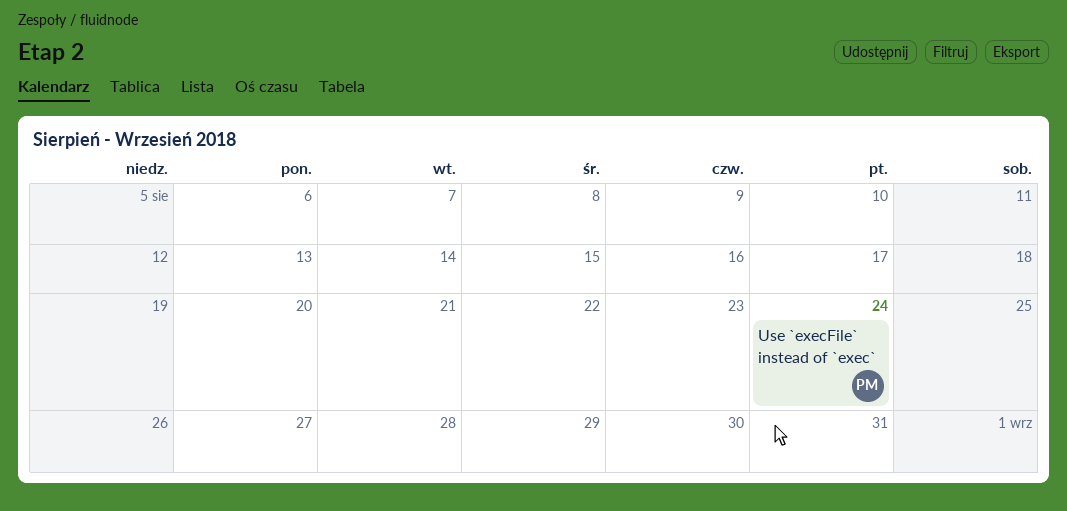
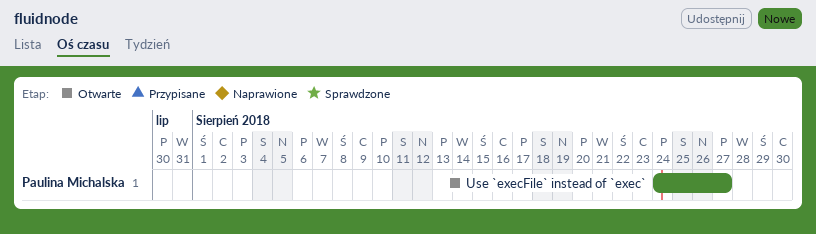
Use `execFile` instead of `exec`, due: Aug 24 -> Aug 27

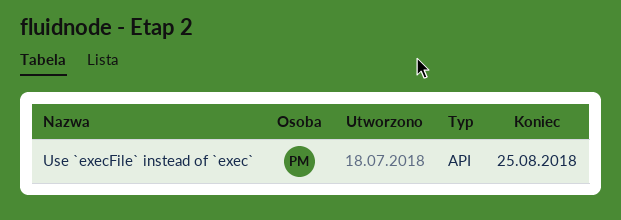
Use `execFile` instead of `exec`, due: Aug 27 -> Aug 25

